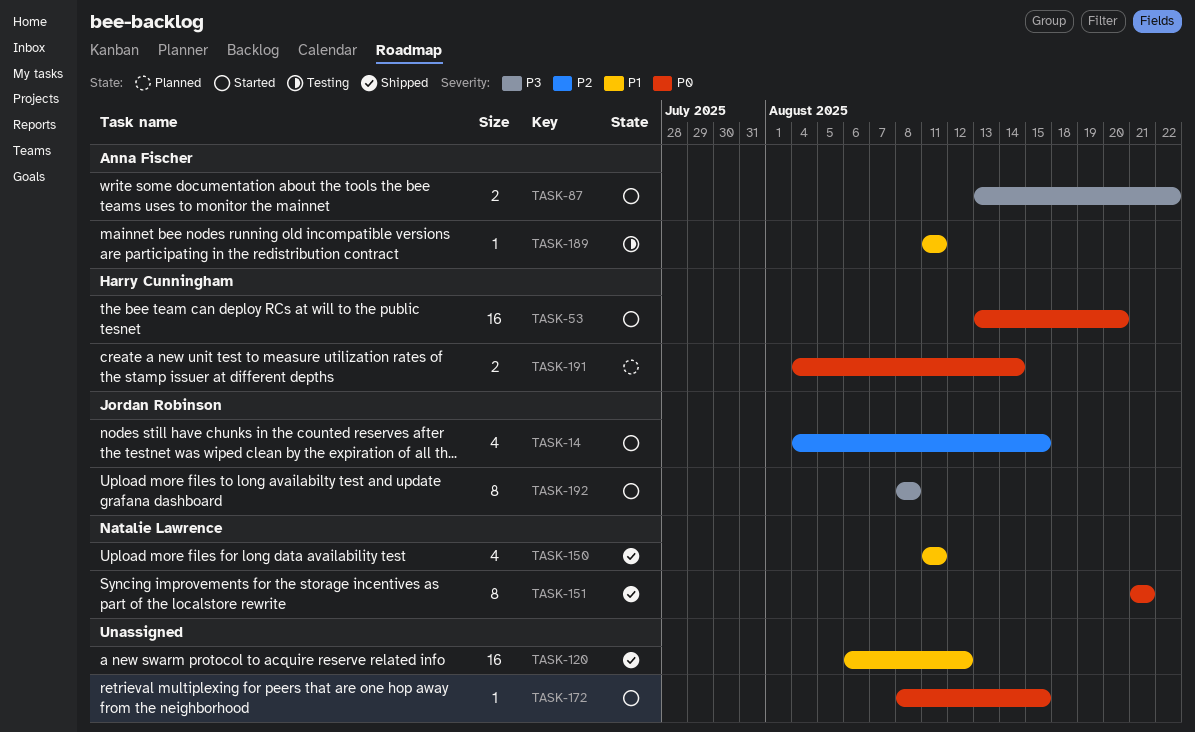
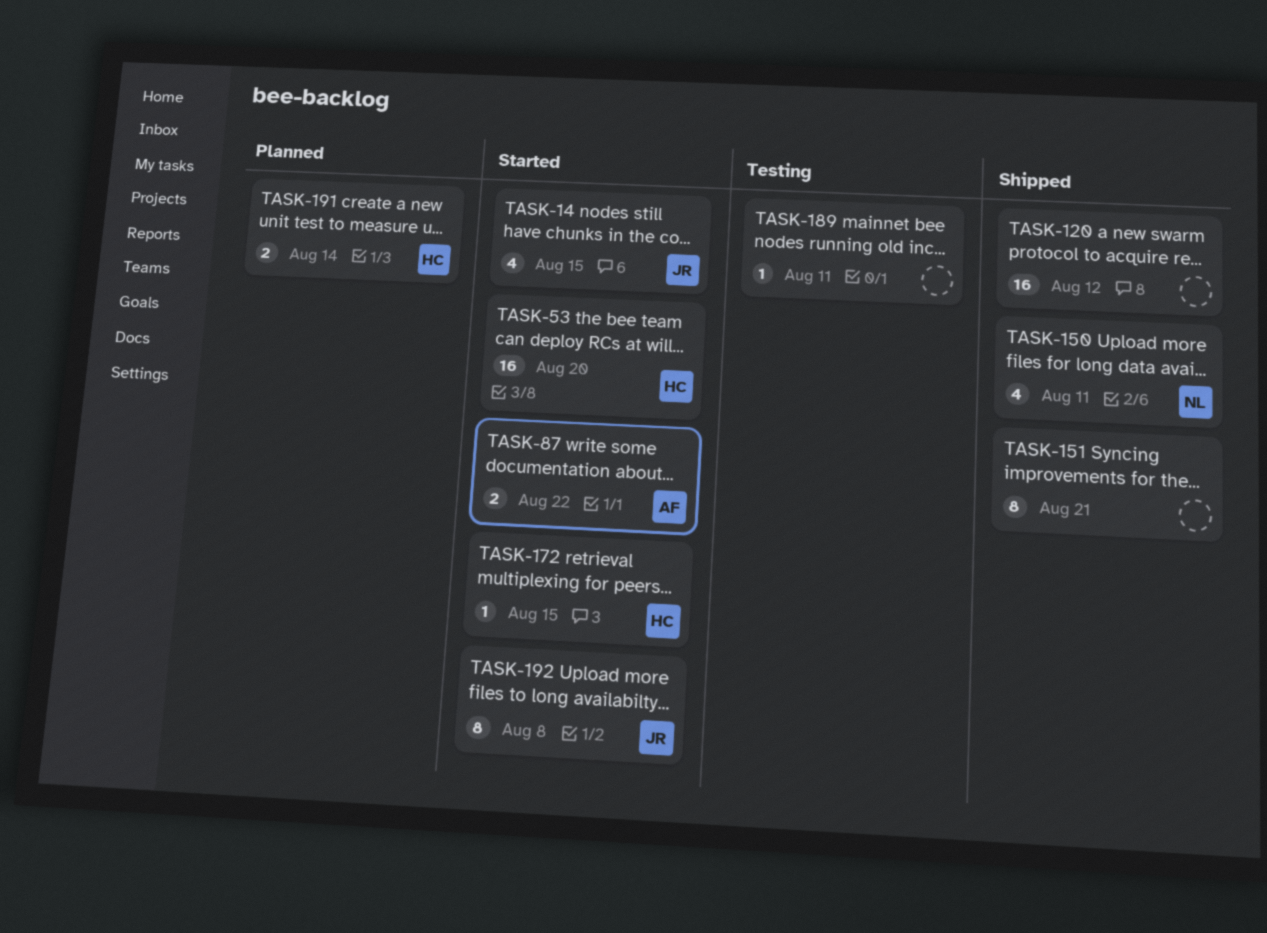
TASK-151, owner: Natalie Lawrence -> none
TASK-172, owner: none -> Harry Cunningham
TASK-189, owner: Anna Fischer -> none

